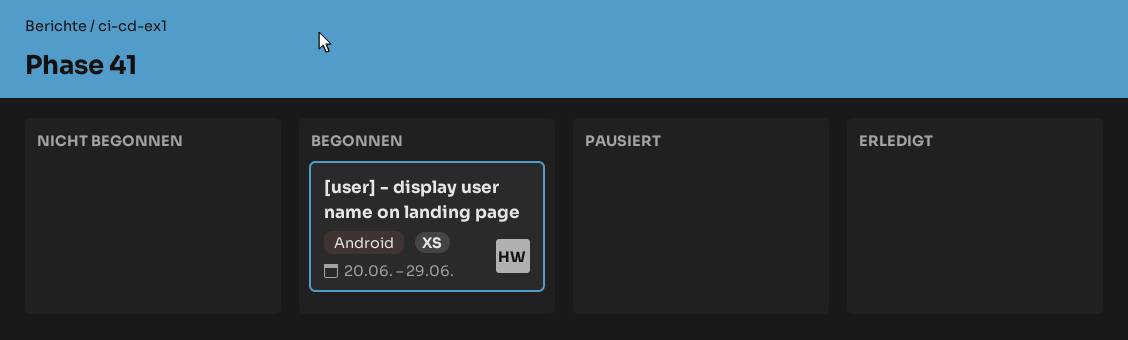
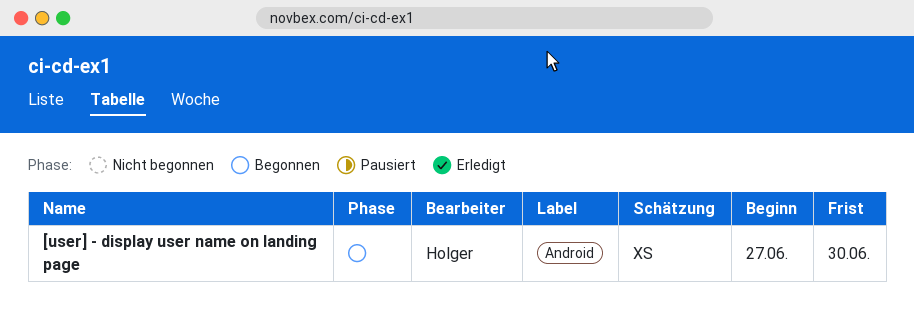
[user] - display user name on landing page, start: Jun 20 -> Jun 27
[user] - display user name on landing page, due: Jun 29 -> Jun 30

